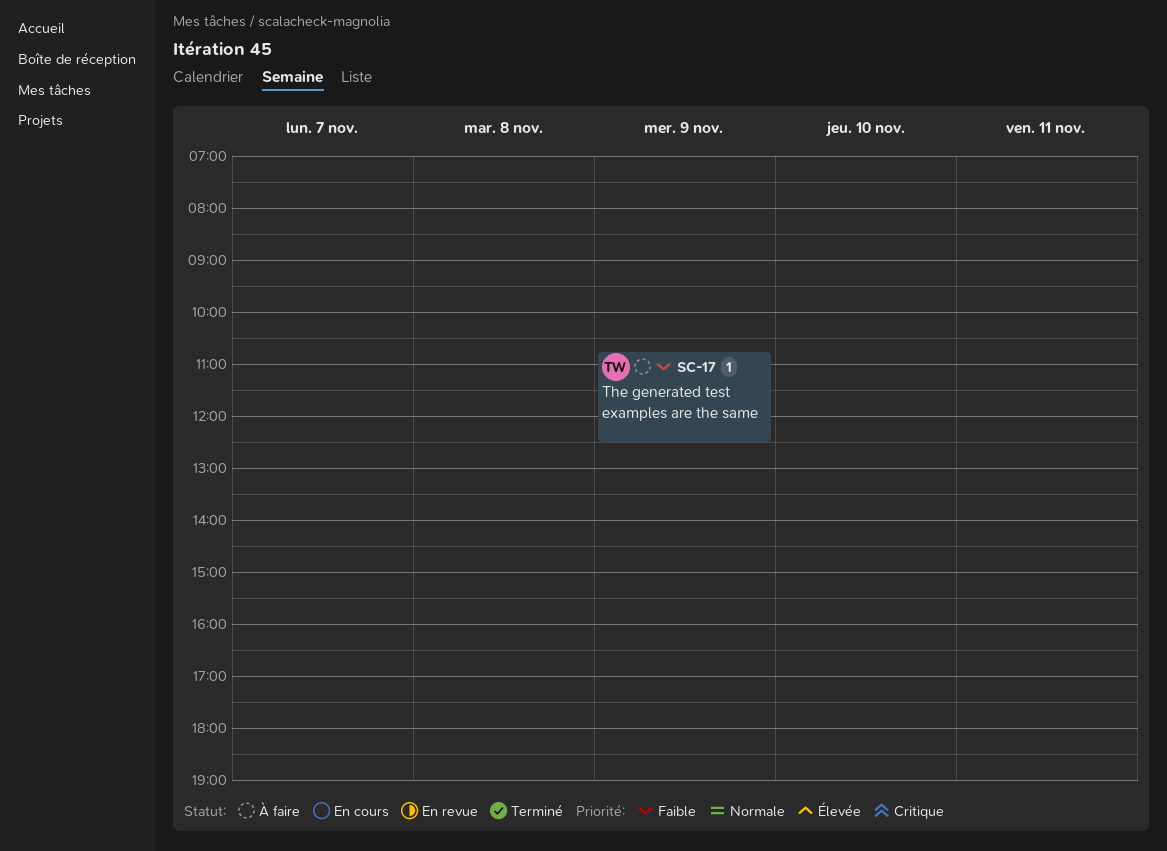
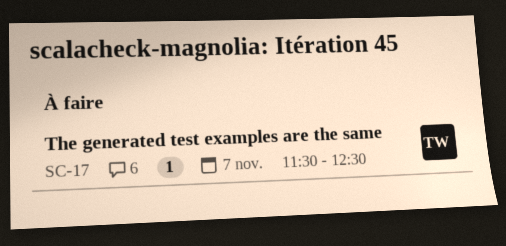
SC-17, day: Nov 9 -> Nov 7
SC-17, begins: 10:45 -> 11:30

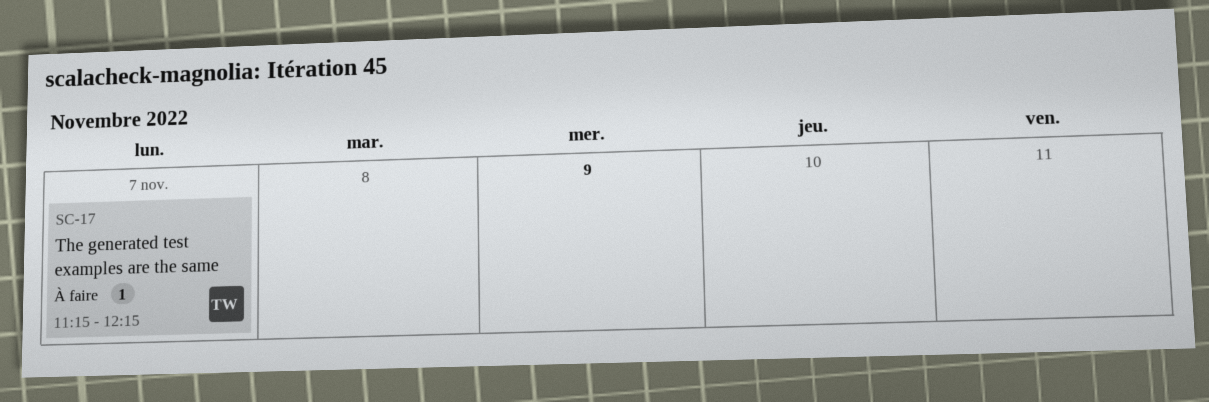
SC-17, begins: 11:30 -> 11:15
SC-17, ends: 12:30 -> 12:15

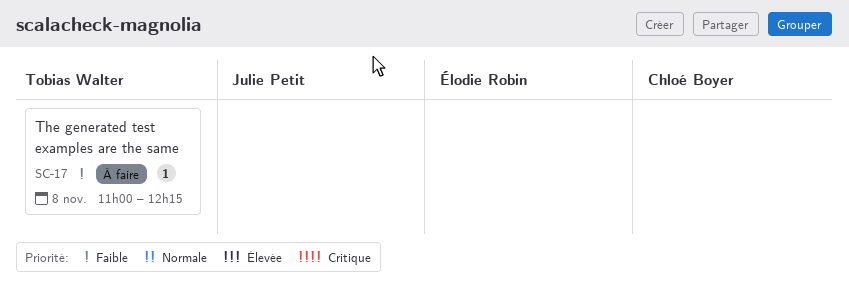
SC-17, day: Nov 7 -> Nov 8
SC-17, begins: 11:15 -> 11:00

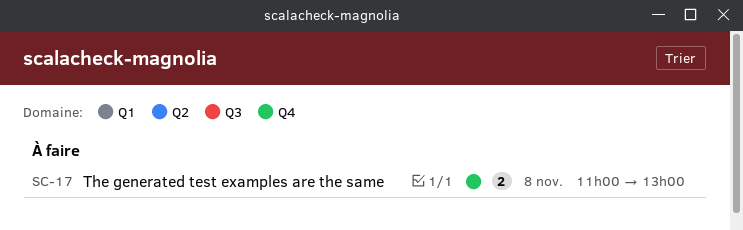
SC-17, estimate: 1 -> 2
SC-17, ends: 12:15 -> 13:00

